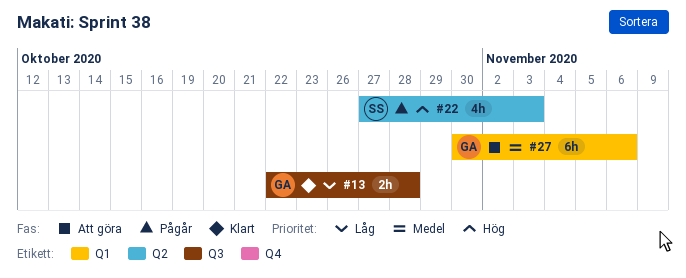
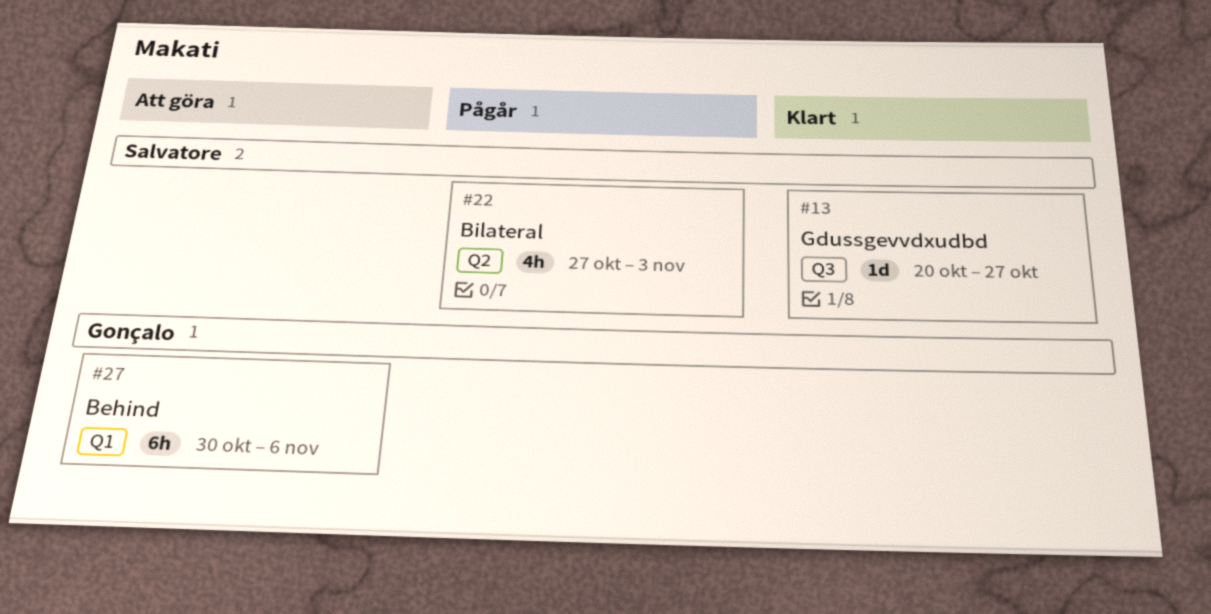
#13, owner: Gonçalo -> Salvatore
#13, estimate: 2h -> 1d
#13, start: Oct 22 -> Oct 20
#13, due: Oct 28 -> Oct 27

